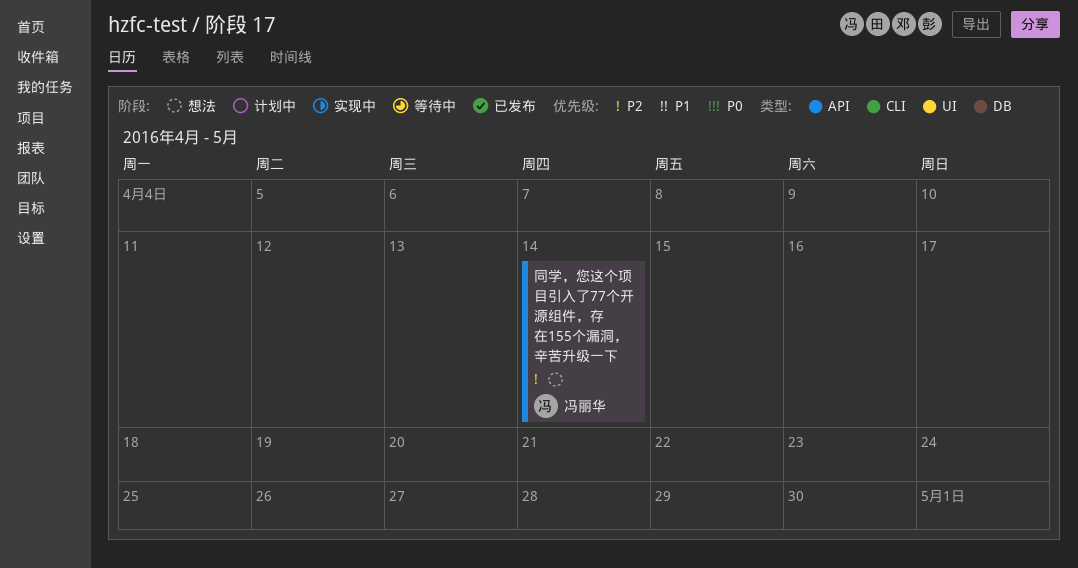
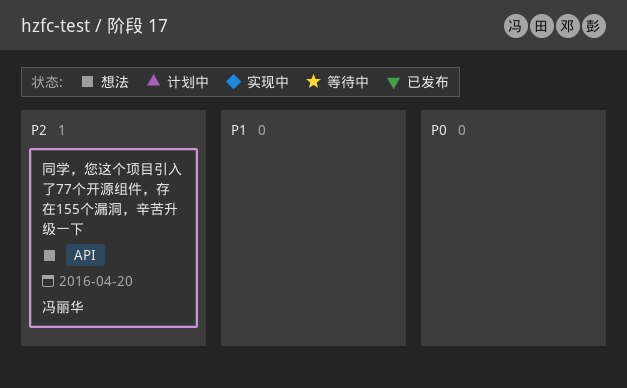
同学，您这个项目引入了77个开源组件，存在155个漏洞，辛苦升级一下, due: Apr 14 -> Apr 20

